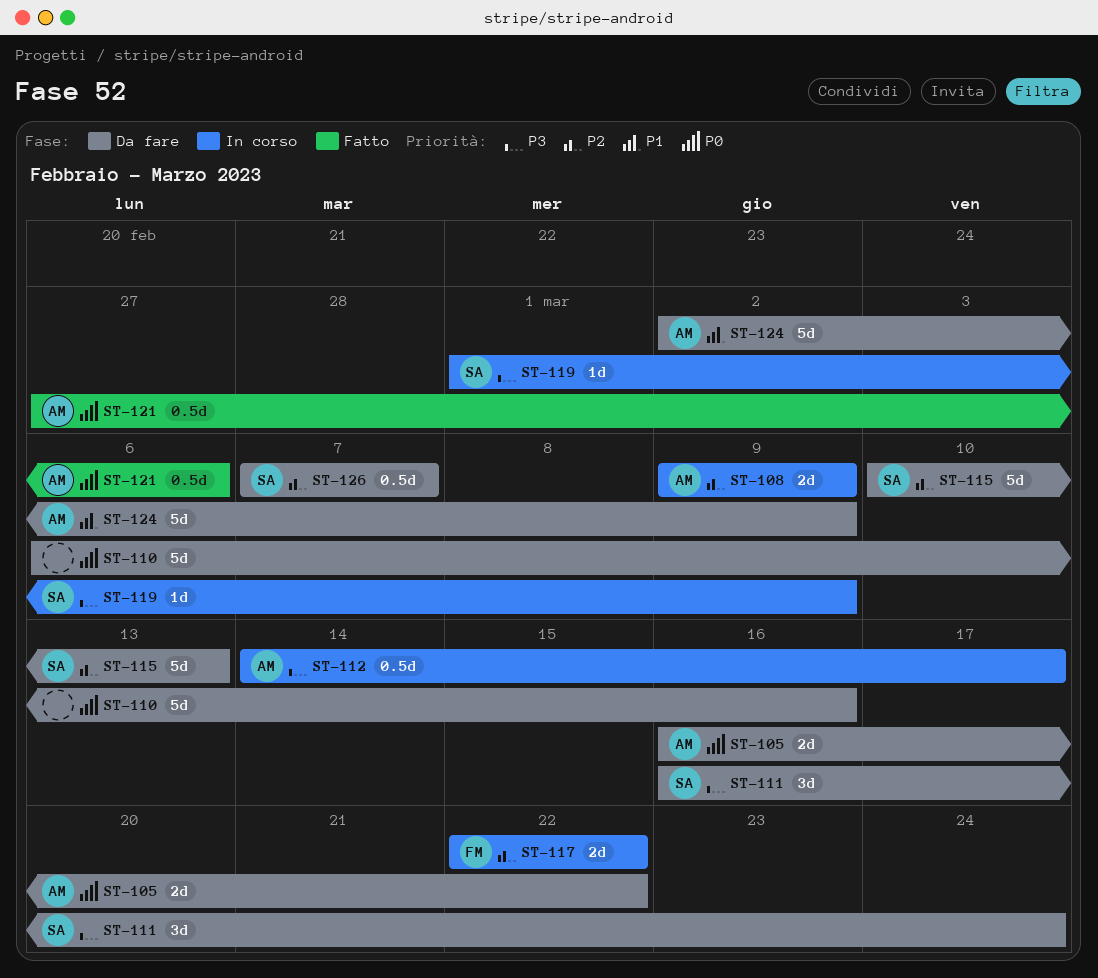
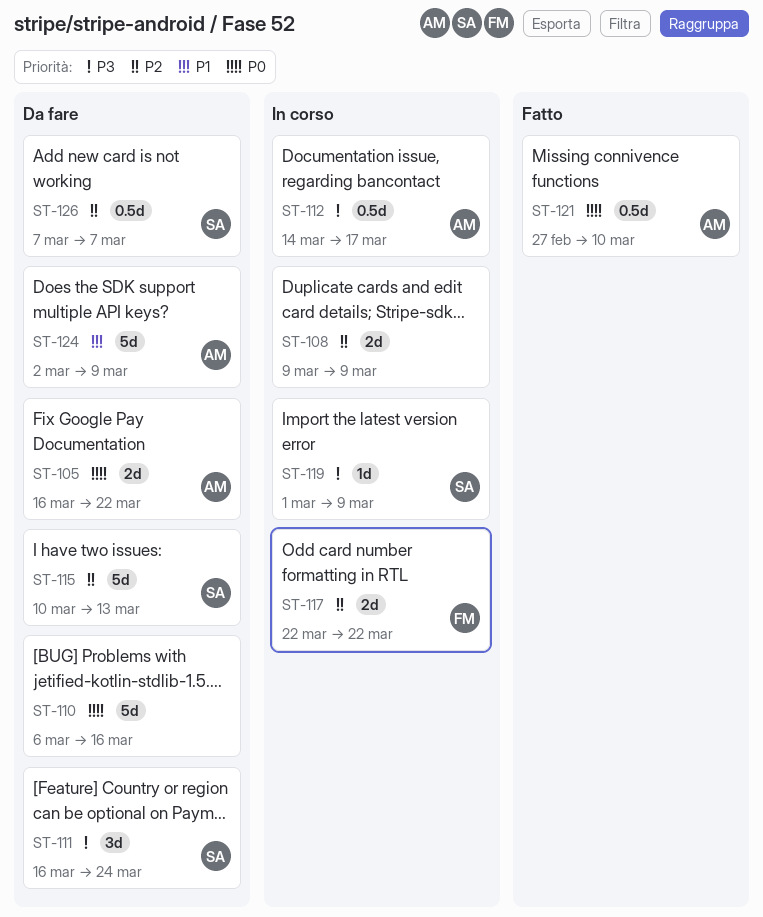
ST-108, owner: AM -> none
ST-121, due: Mar 6 -> Mar 10

